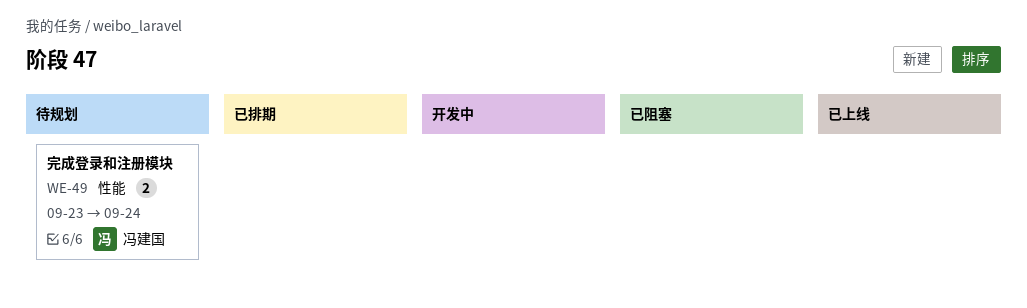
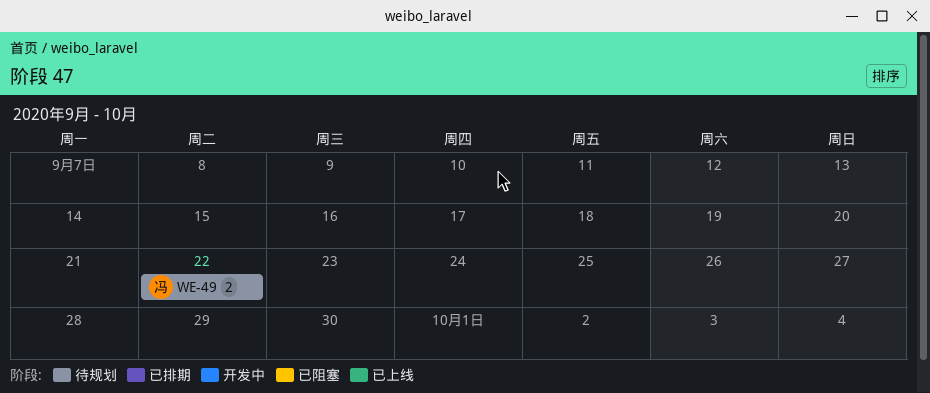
WE-49, start: Sep 23 -> Sep 22
WE-49, due: Sep 24 -> Sep 22

